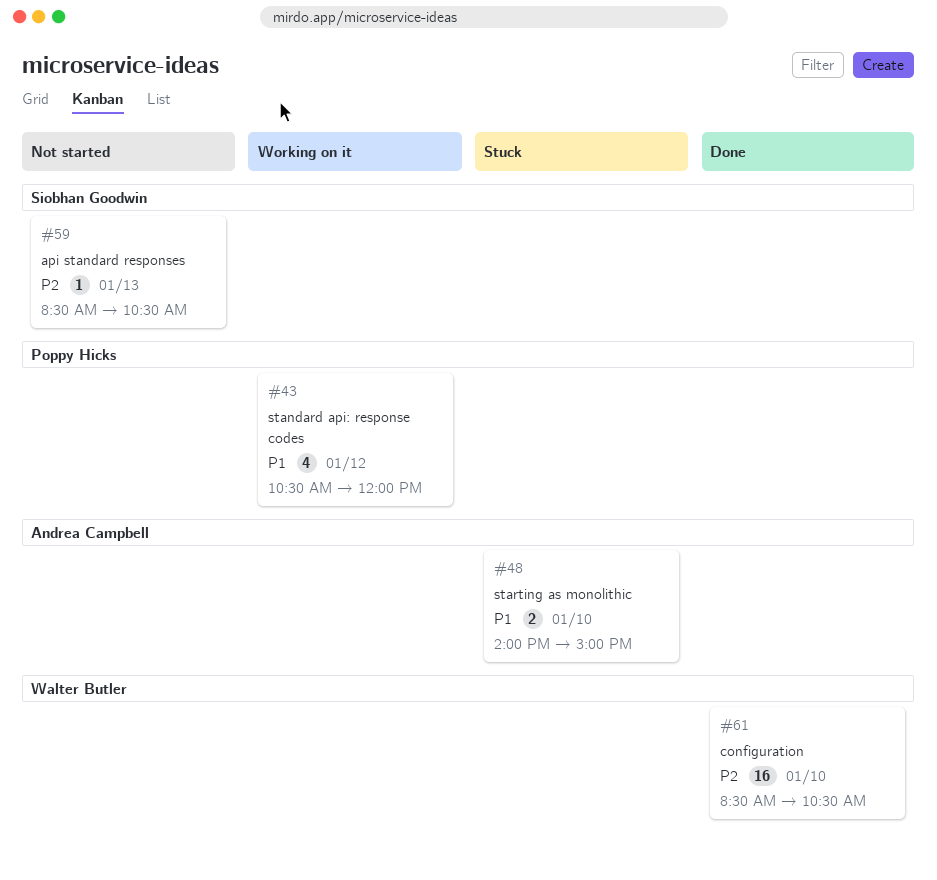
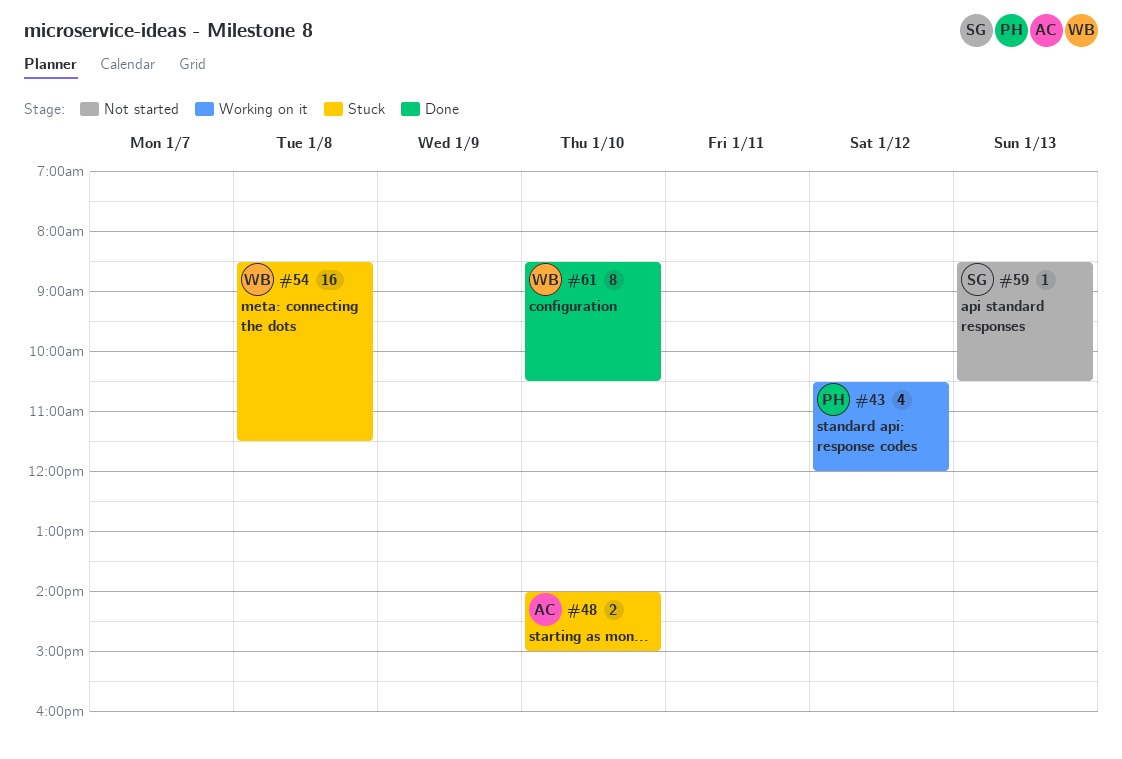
#54: none -> present
#61, estimate: 16 -> 8

